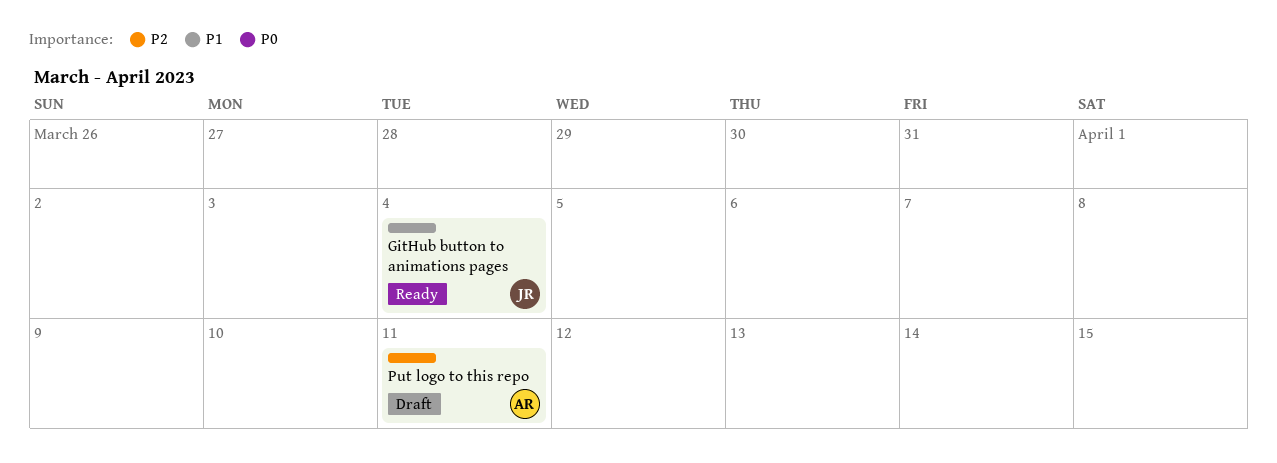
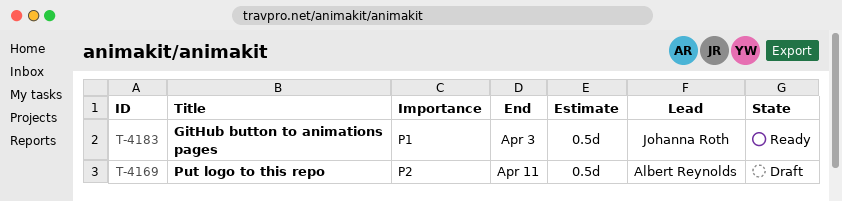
GitHub button to animations pages, due: Apr 4 -> Apr 3

